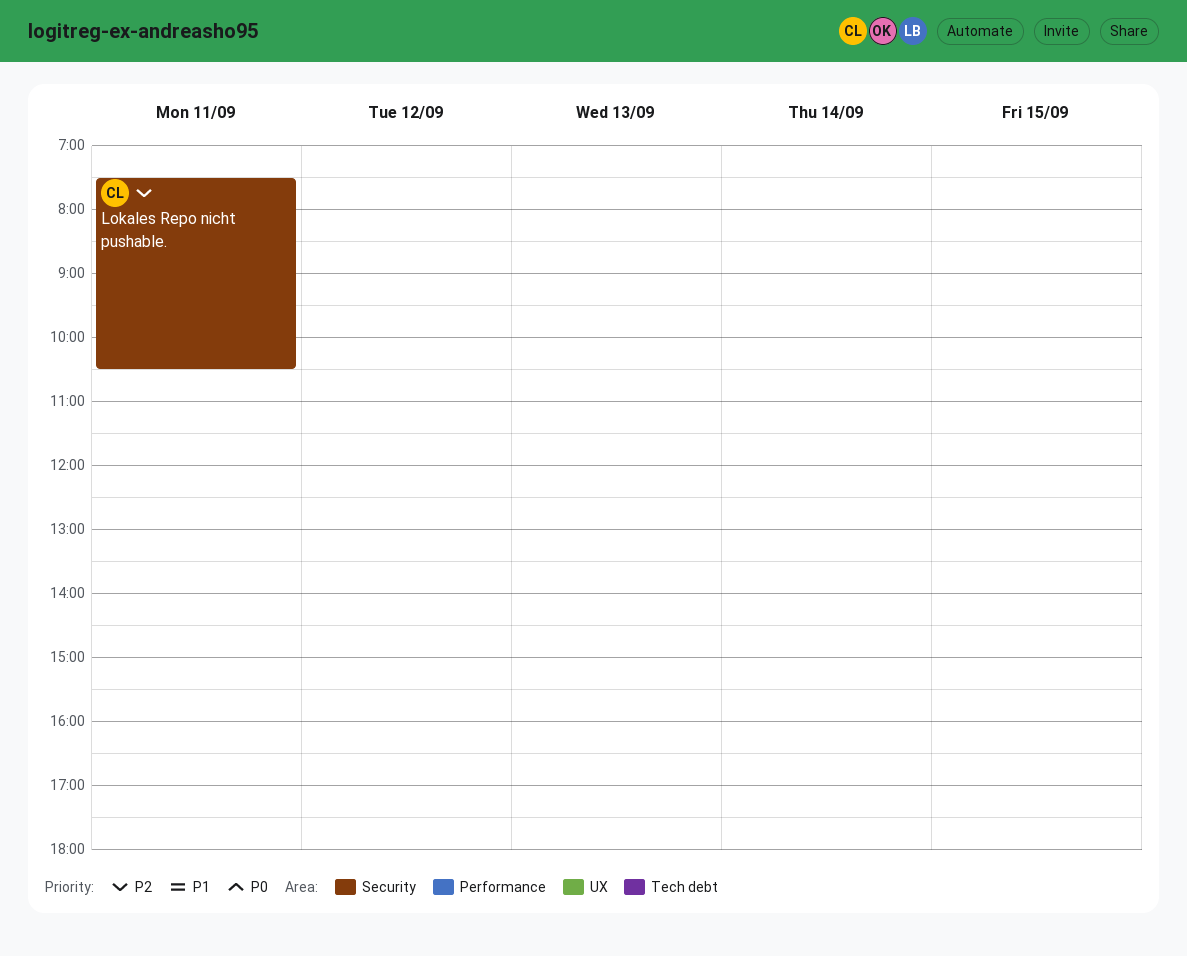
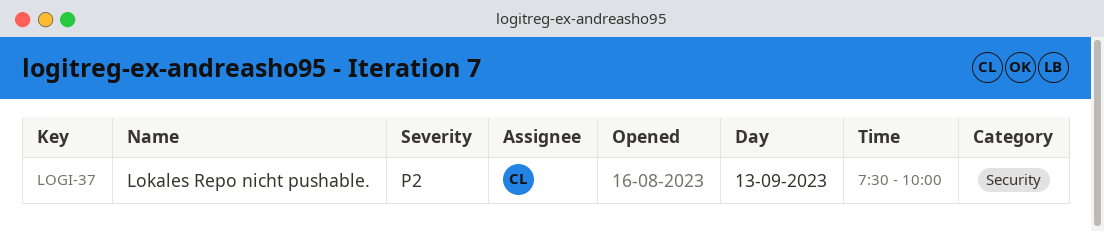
Lokales Repo nicht pushable., day: Sep 11 -> Sep 13
Lokales Repo nicht pushable., ends: 10:30 -> 10:00

